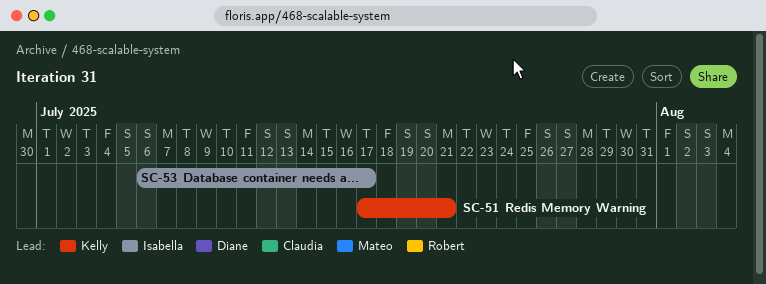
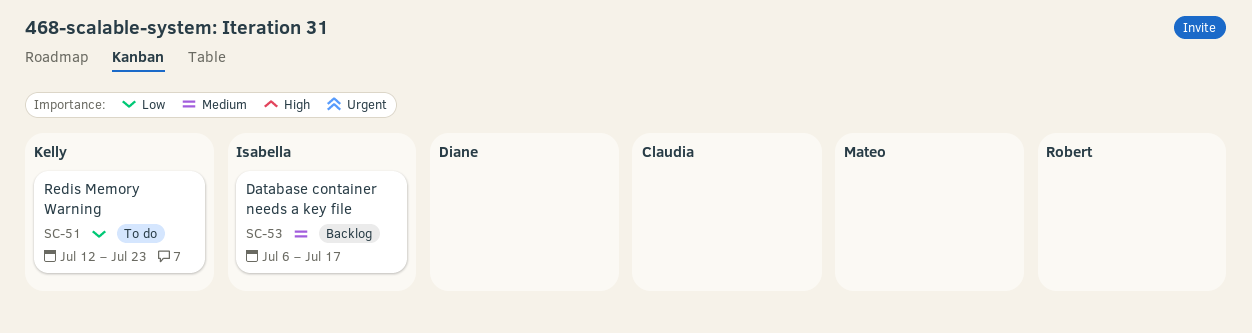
SC-51, start: Jul 17 -> Jul 12
SC-51, due: Jul 21 -> Jul 23

